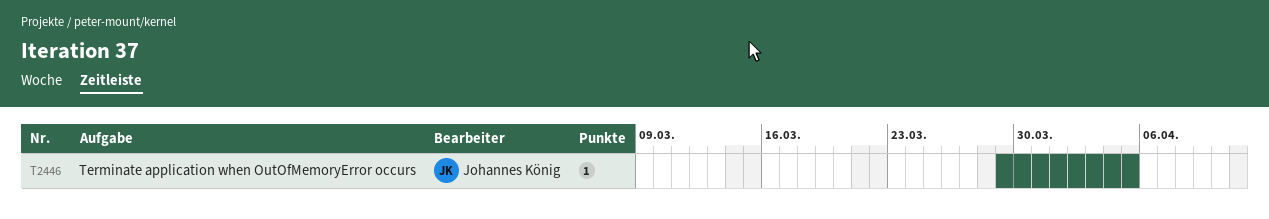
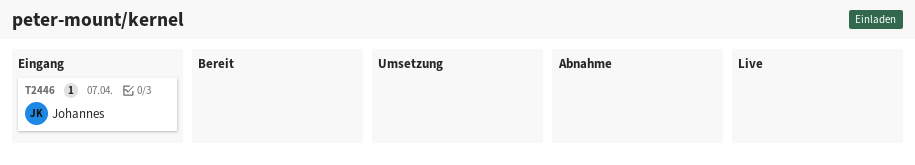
T2446, due: Apr 5 -> Apr 7

